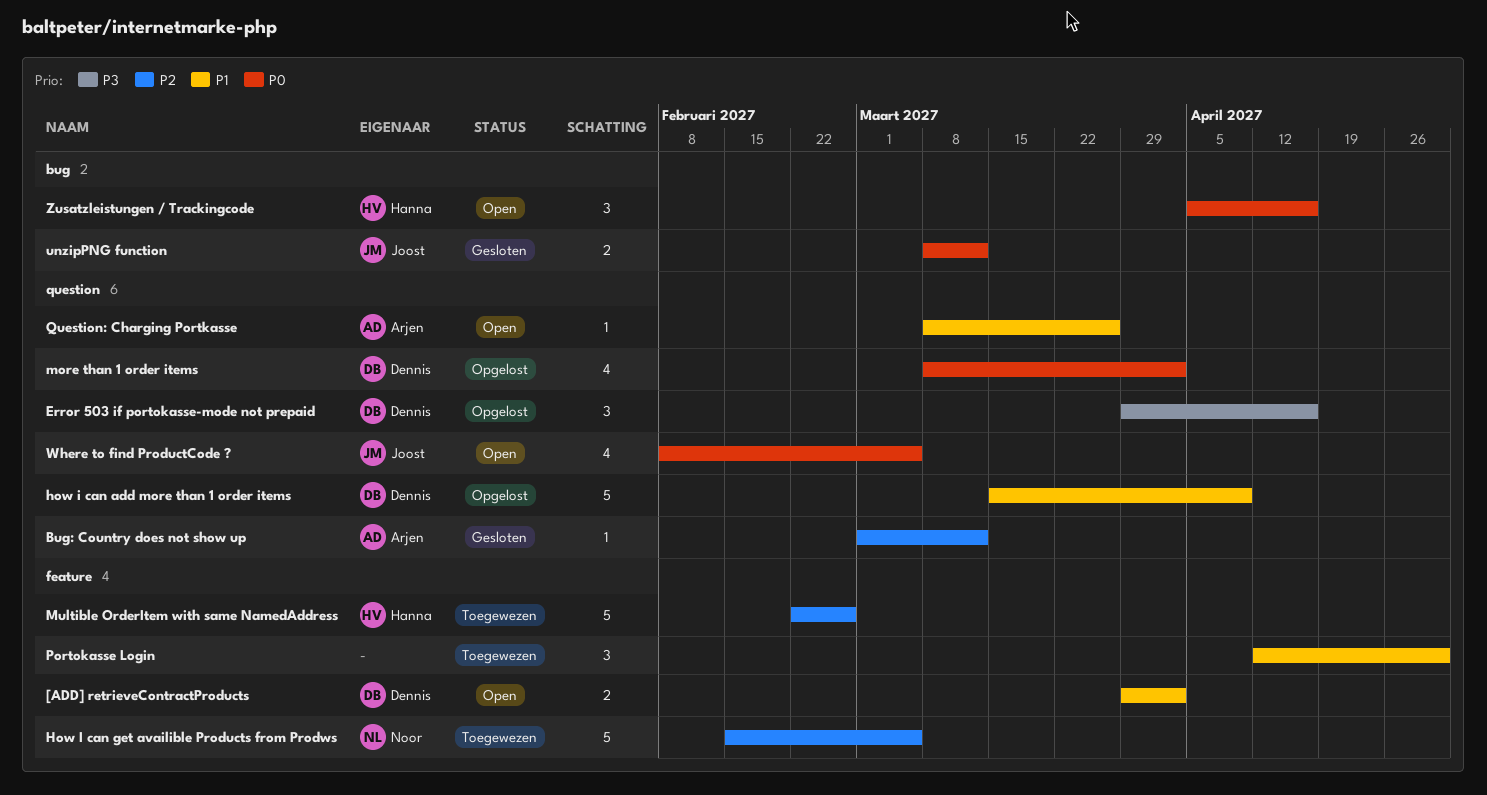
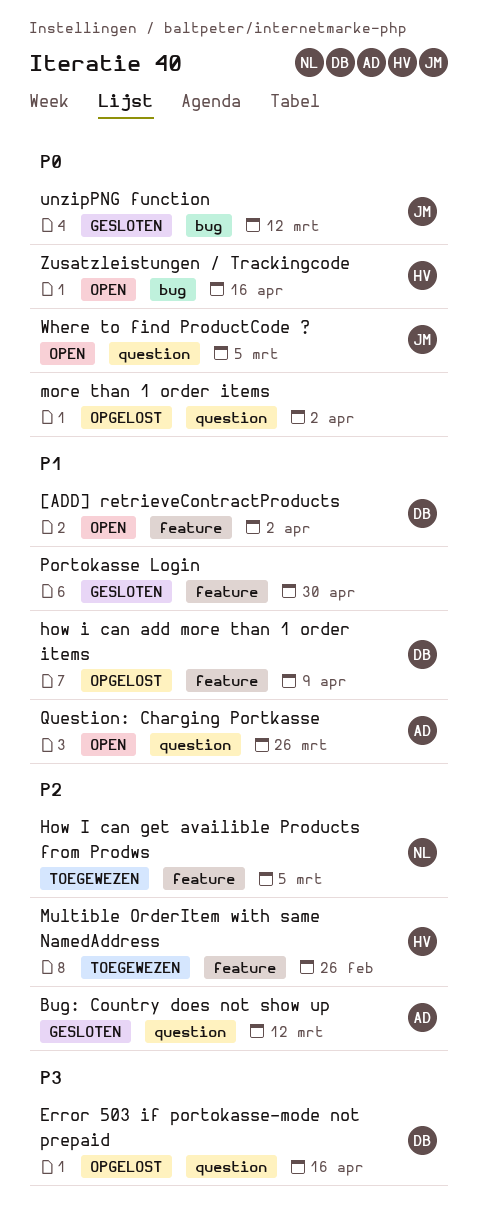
how i can add more than 1 order items, label: question -> feature
more than 1 order items, owner: Dennis -> none
Portokasse Login, status: Toegewezen -> Gesloten

